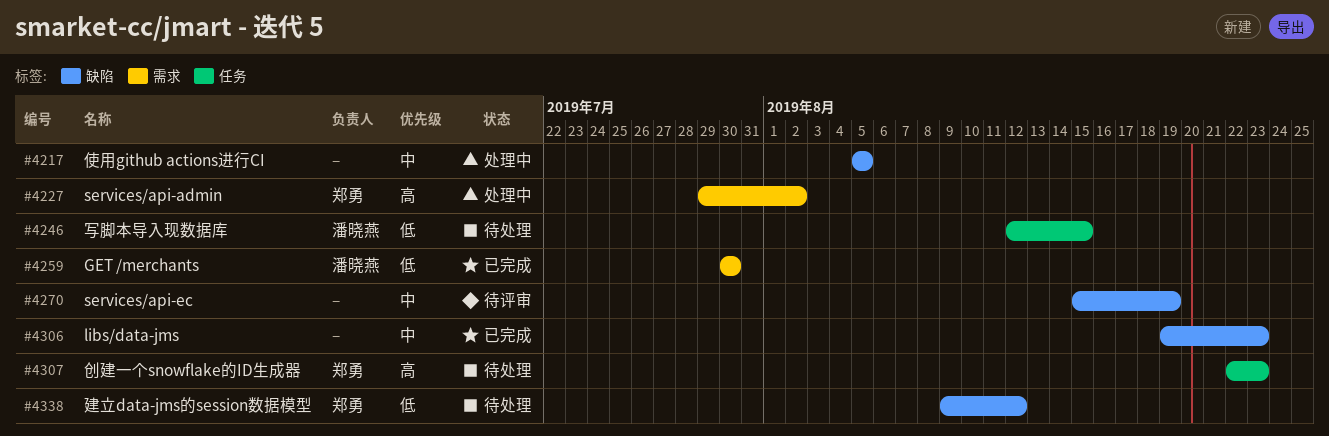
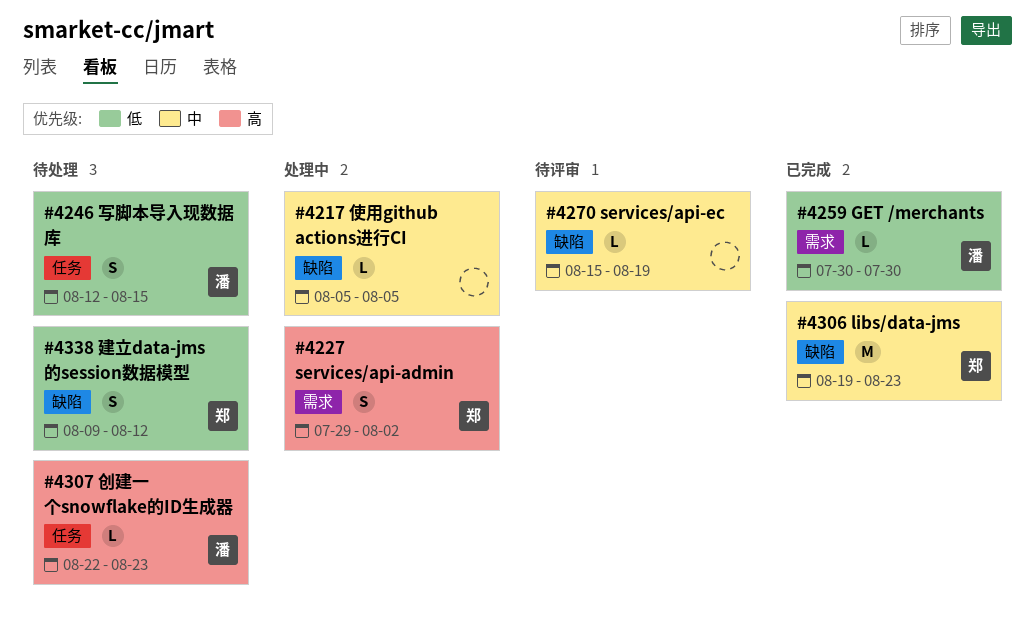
#4306, owner: none -> 郑勇
#4307, owner: 郑勇 -> 潘晓燕

